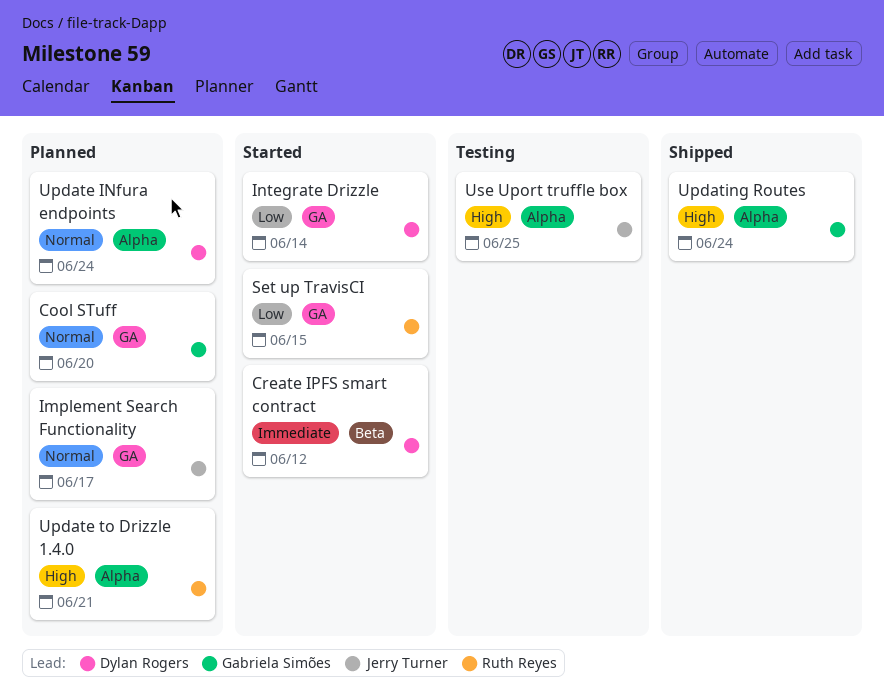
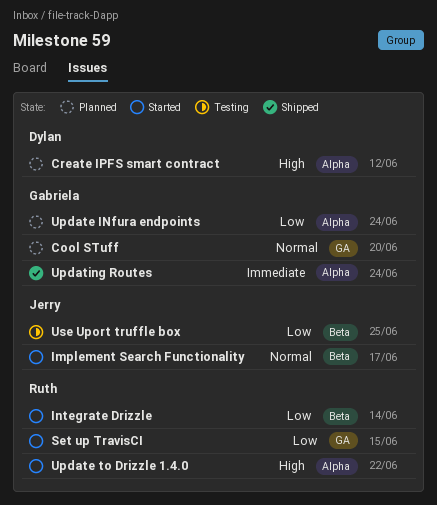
Create IPFS smart contract, status: Started -> Planned
Create IPFS smart contract, priority: Immediate -> High
Create IPFS smart contract, label: Beta -> Alpha
Implement Search Functionality, status: Planned -> Started
Implement Search Functionality, label: GA -> Beta
Integrate Drizzle, owner: Dylan Rogers -> Ruth Reyes
Integrate Drizzle, label: GA -> Beta
Update INfura endpoints, owner: Dylan Rogers -> Gabriela Simões
Update INfura endpoints, priority: Normal -> Low
Update to Drizzle 1.4.0, status: Planned -> Started
Update to Drizzle 1.4.0, due: Jun 21 -> Jun 22
Updating Routes, priority: High -> Immediate
Use Uport truffle box, priority: High -> Low
Use Uport truffle box, label: Alpha -> Beta

